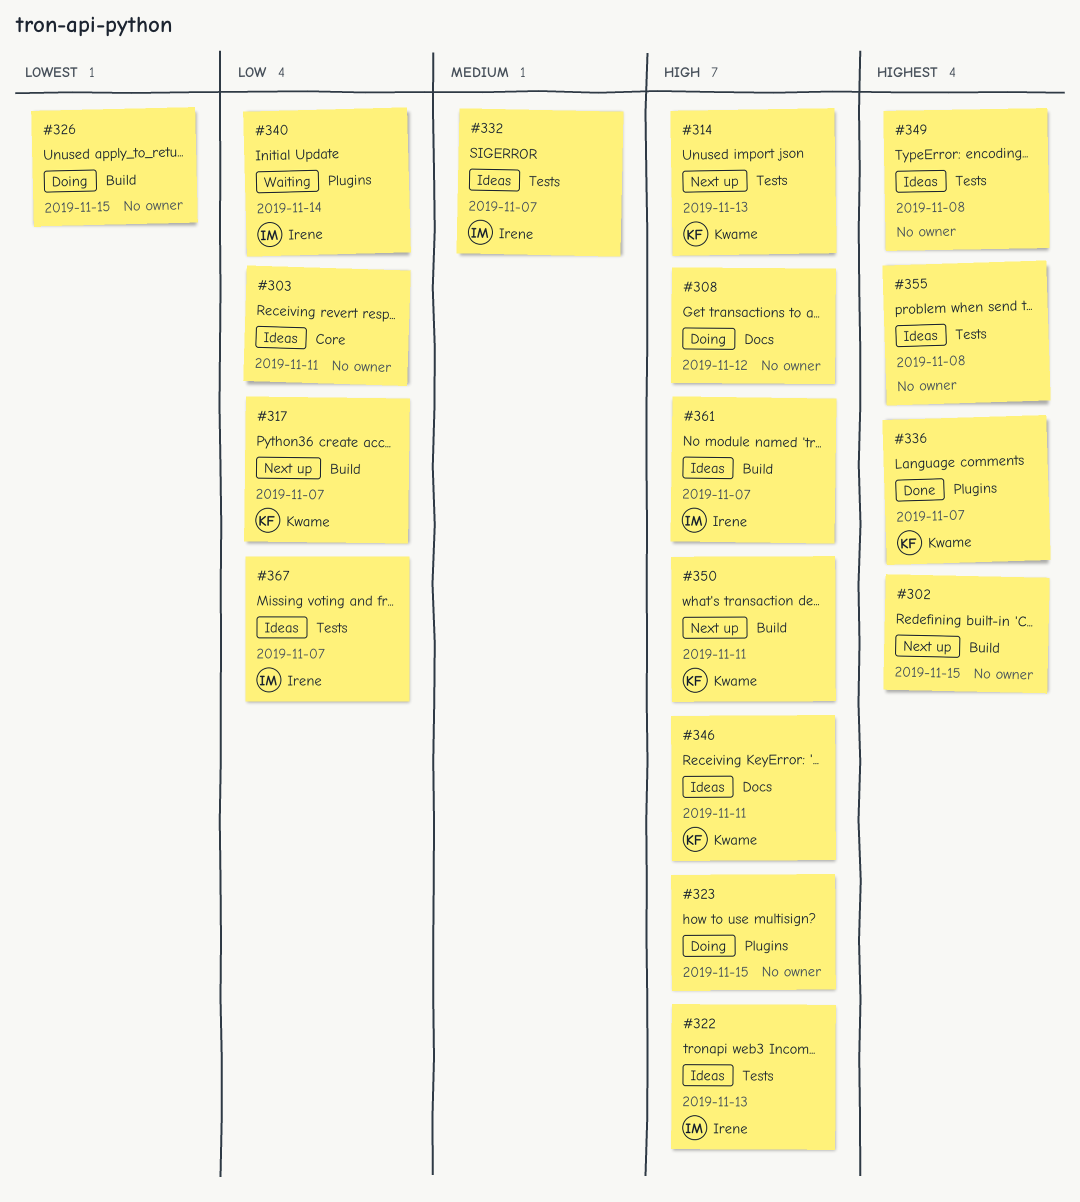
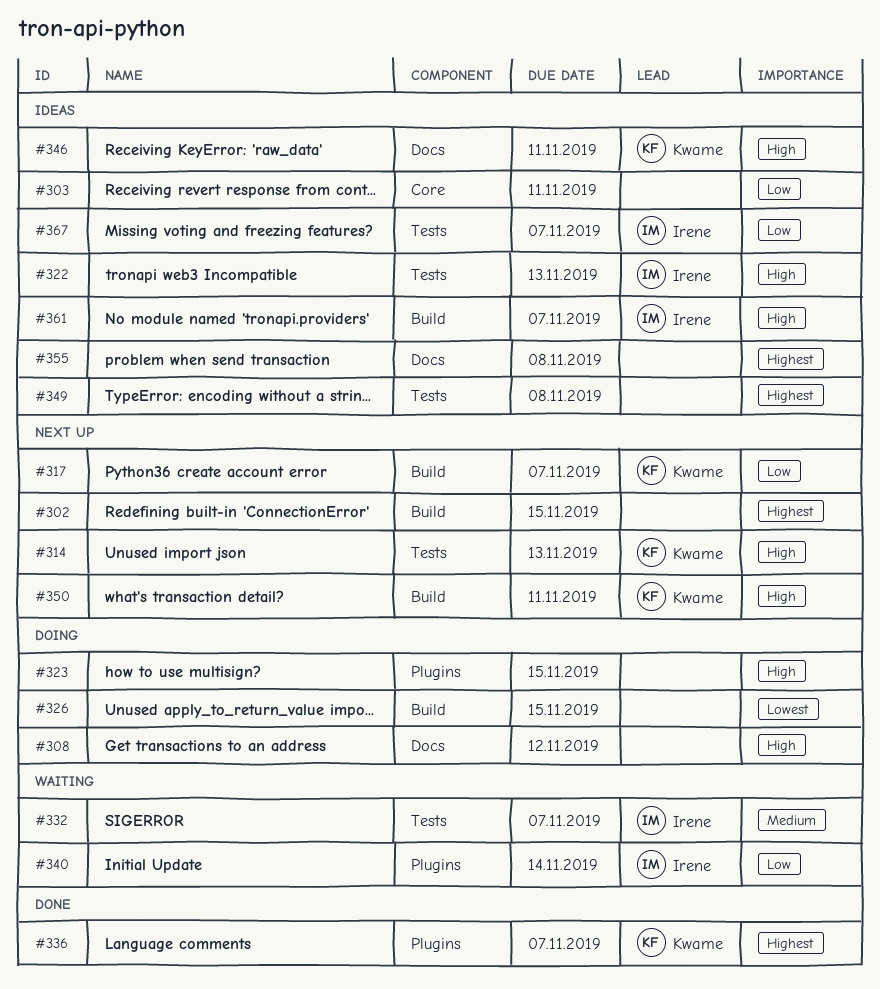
#332, status: Ideas -> Waiting
#355, label: Tests -> Docs

